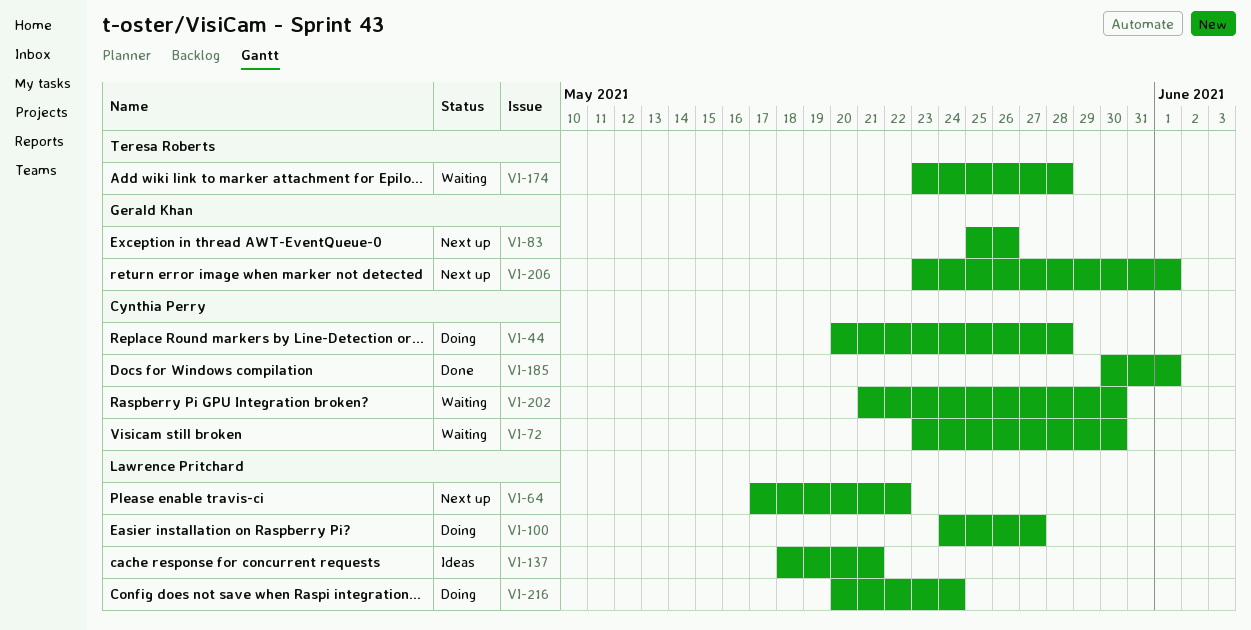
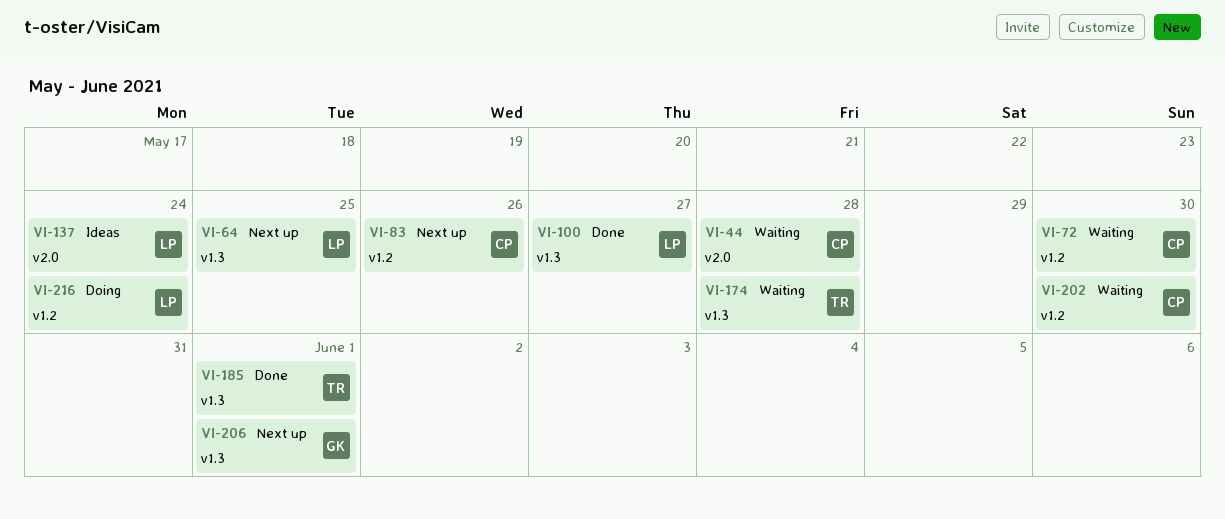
VI-44, status: Doing -> Waiting
VI-64, due: May 22 -> May 25
VI-83, owner: Gerald Khan -> Cynthia Perry
VI-100, status: Doing -> Done
VI-137, due: May 21 -> May 24
VI-185, owner: Cynthia Perry -> Teresa Roberts

